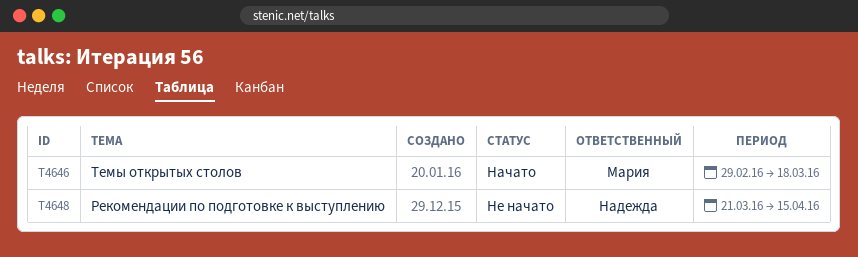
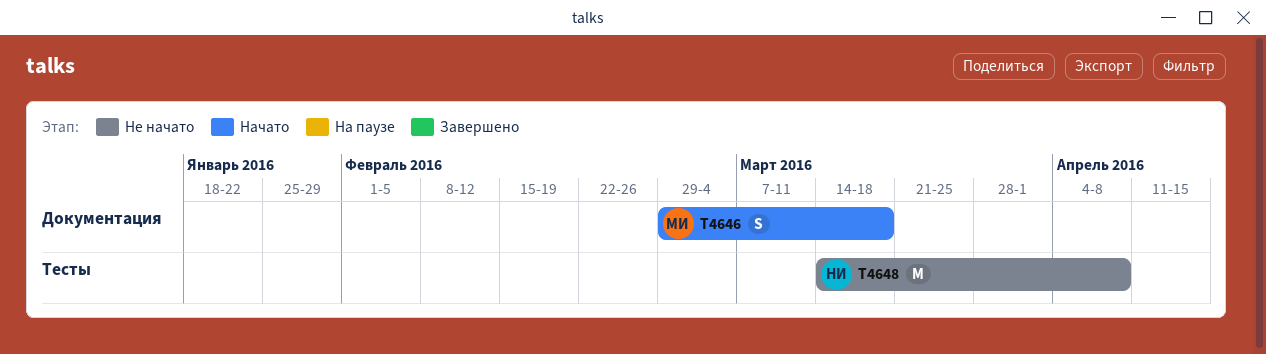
T4648, start: Mar 21 -> Mar 14
T4648, due: Apr 15 -> Apr 8

